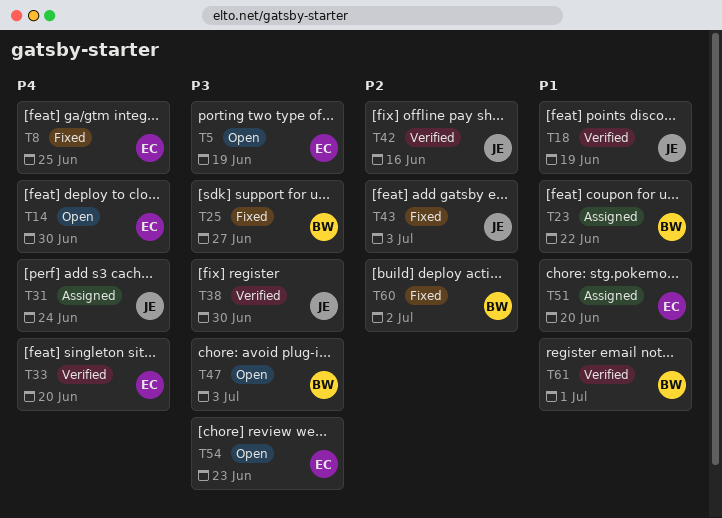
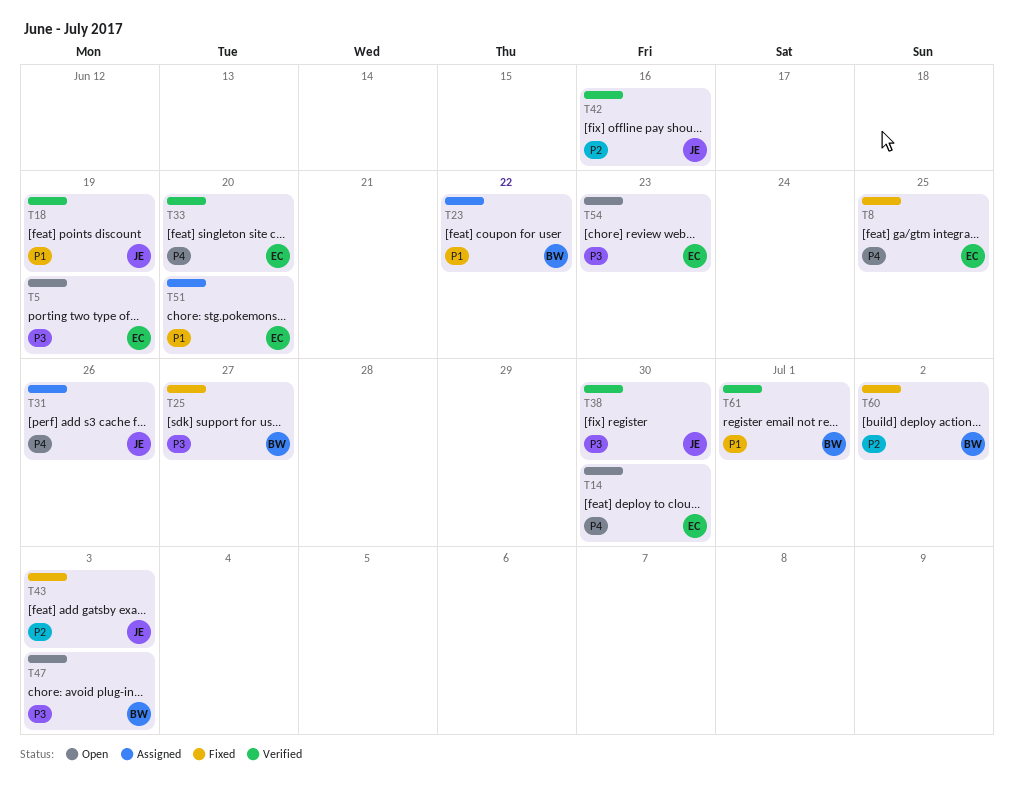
T31, due: Jun 24 -> Jun 26

